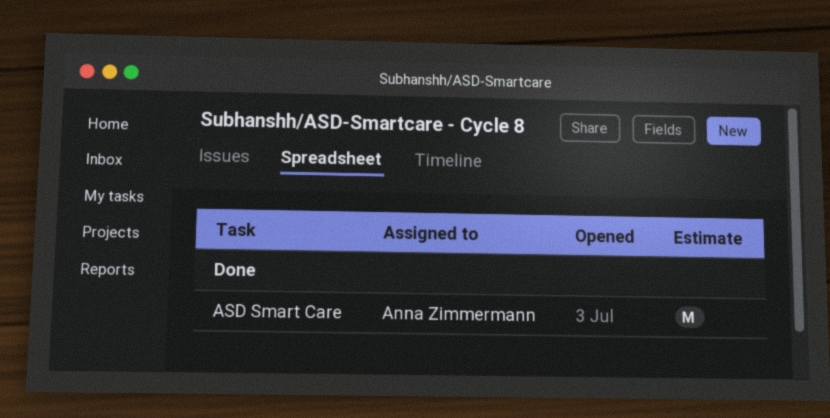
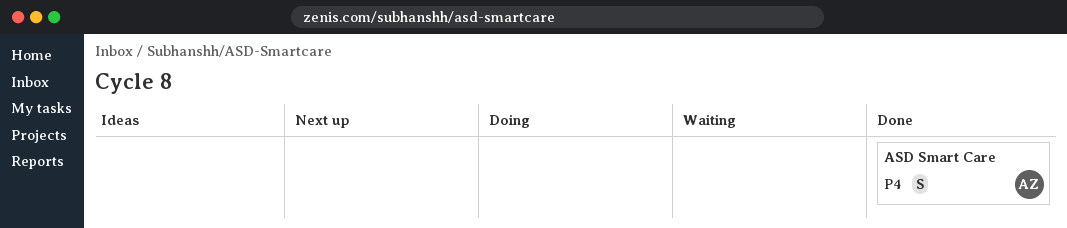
ASD Smart Care, estimate: M -> S

